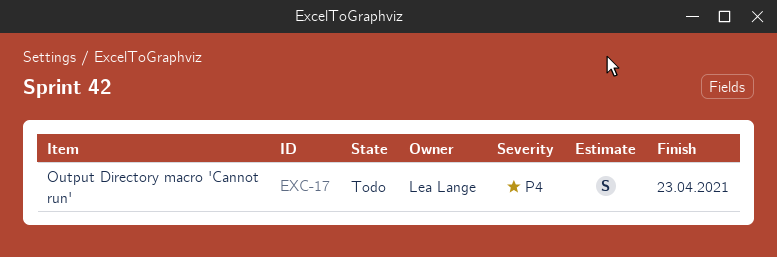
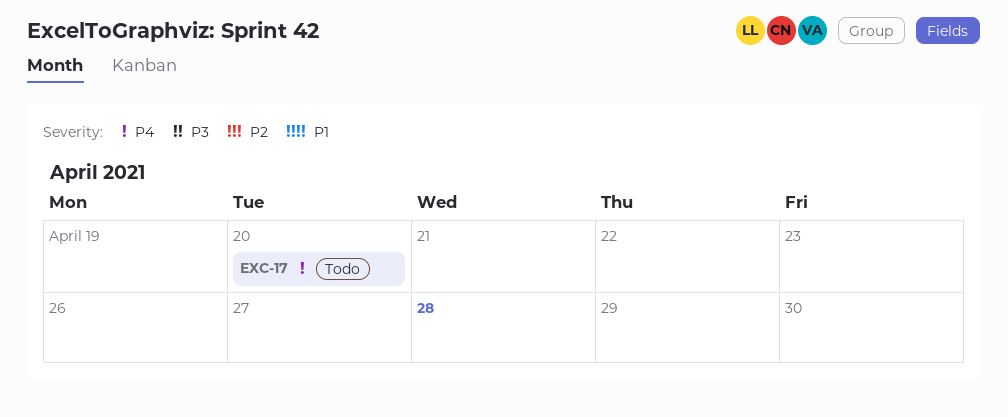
EXC-17, due: Apr 23 -> Apr 20

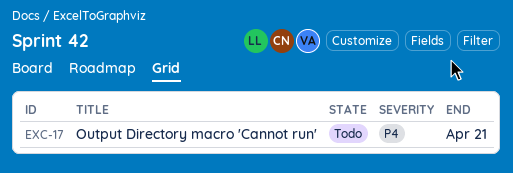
EXC-17, due: Apr 20 -> Apr 21

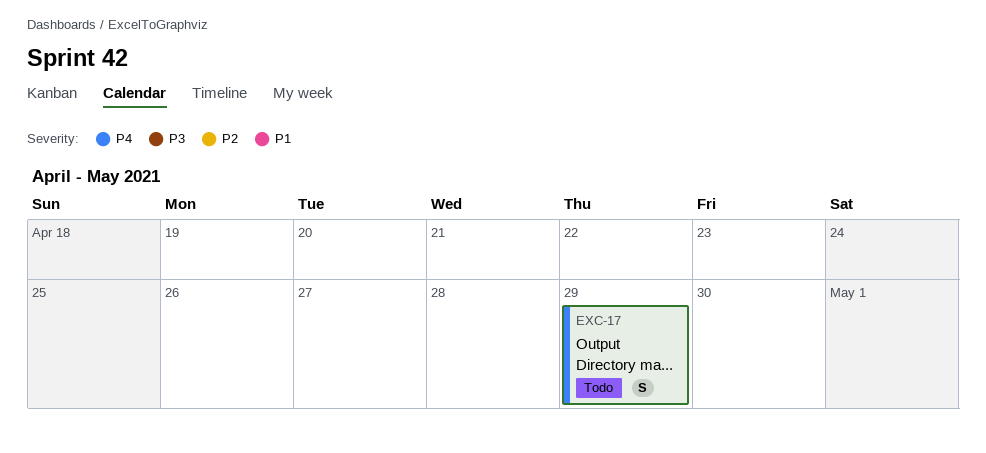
EXC-17, due: Apr 21 -> Apr 29

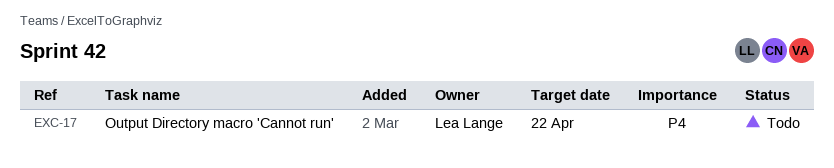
EXC-17, due: Apr 29 -> Apr 22

